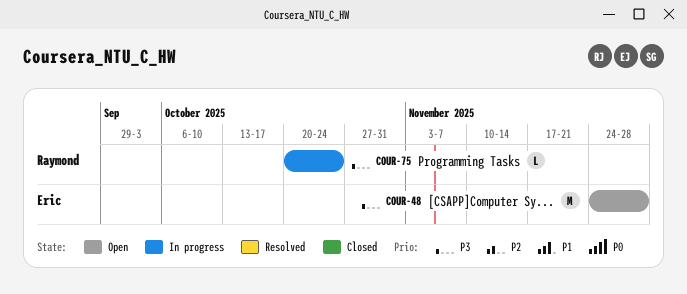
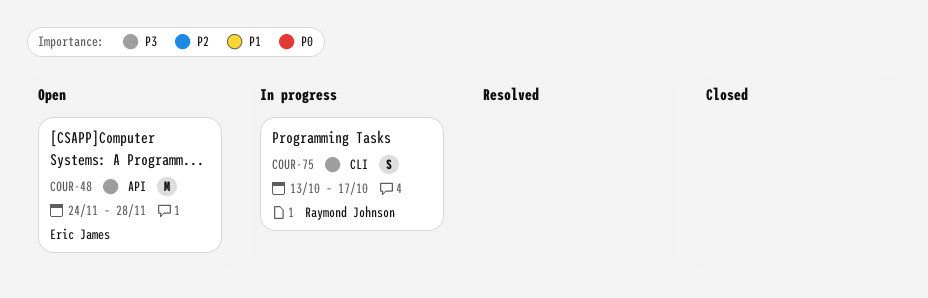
COUR-75, estimate: L -> S
COUR-75, start: Oct 20 -> Oct 13
COUR-75, due: Oct 24 -> Oct 17

